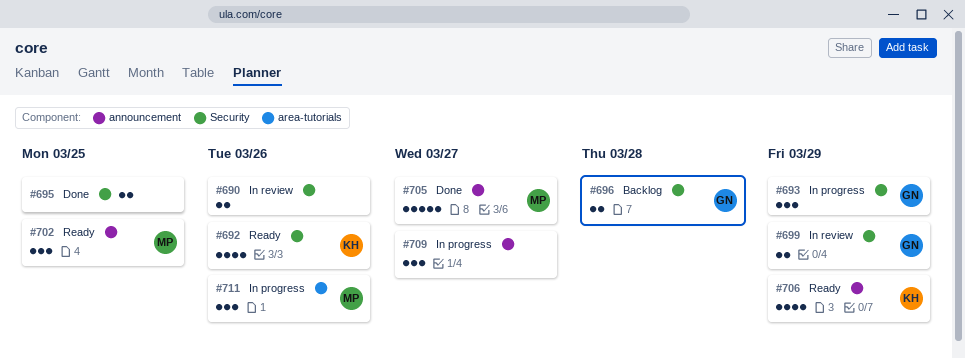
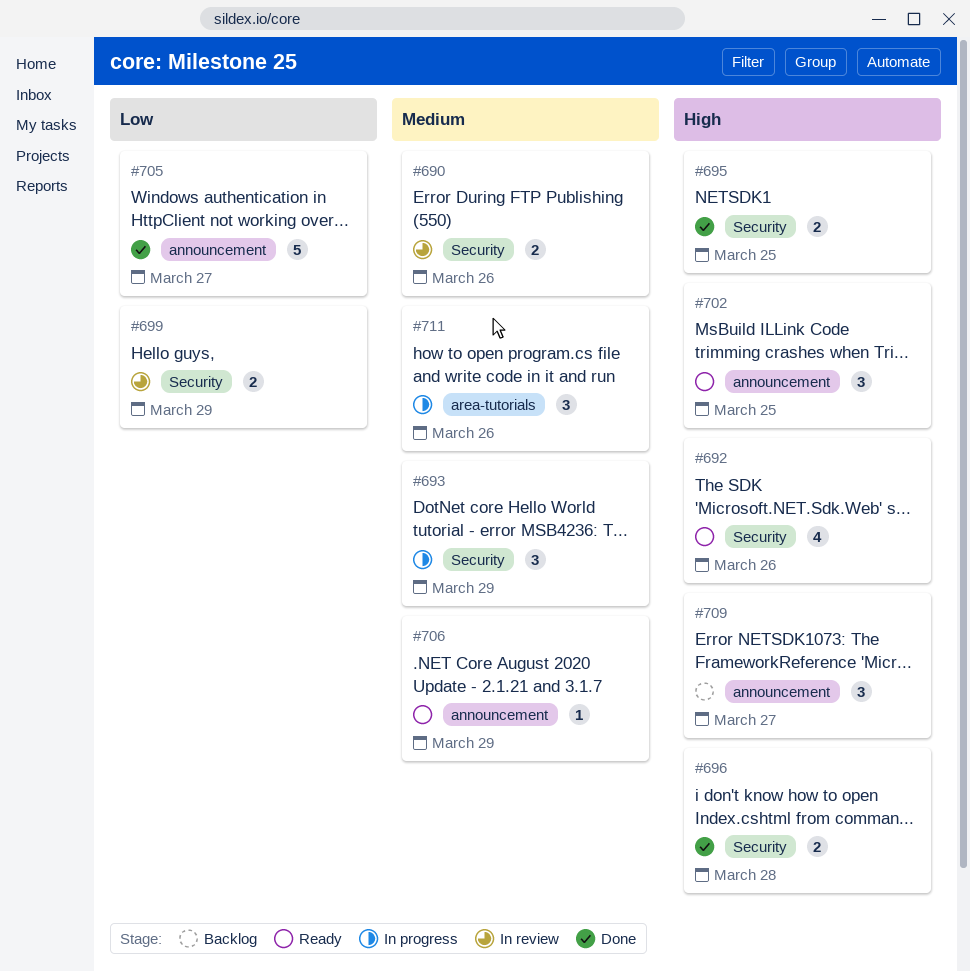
#696, status: Backlog -> Done
#706, estimate: 4 -> 1
#709, status: In progress -> Backlog

